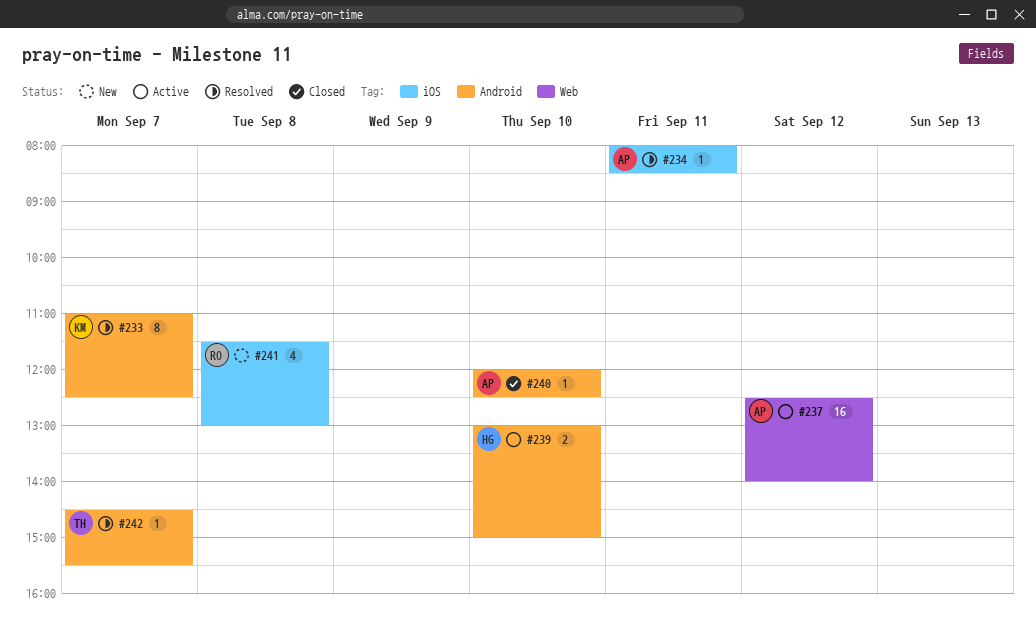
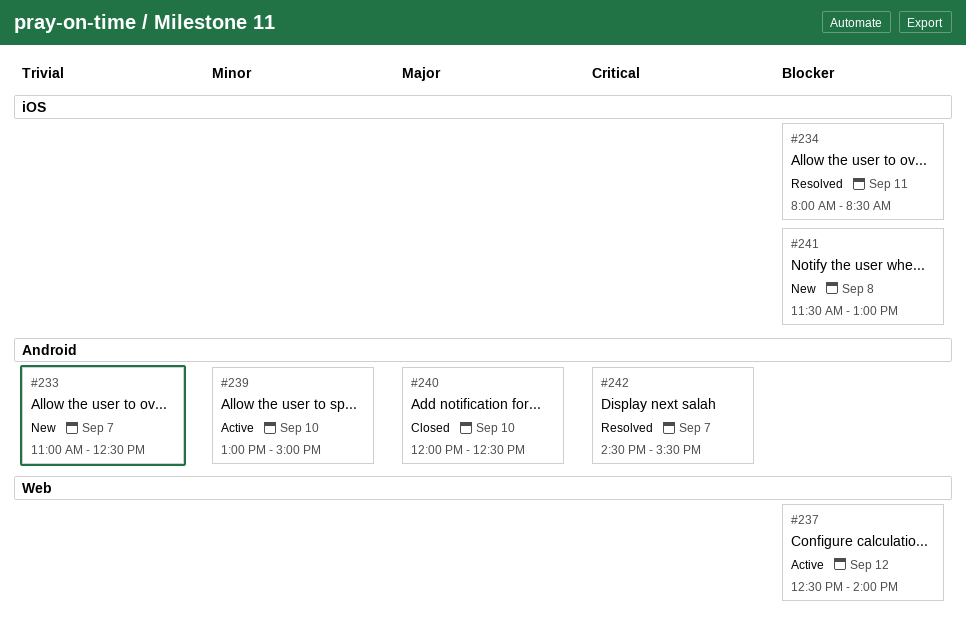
#233, status: Resolved -> New

